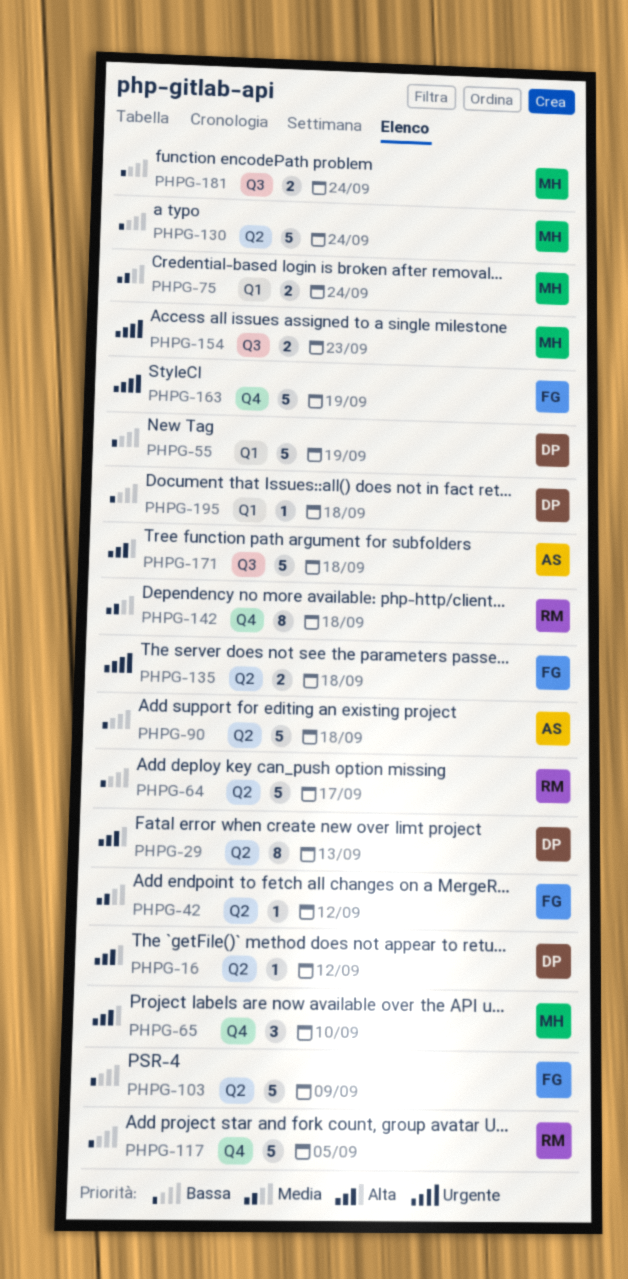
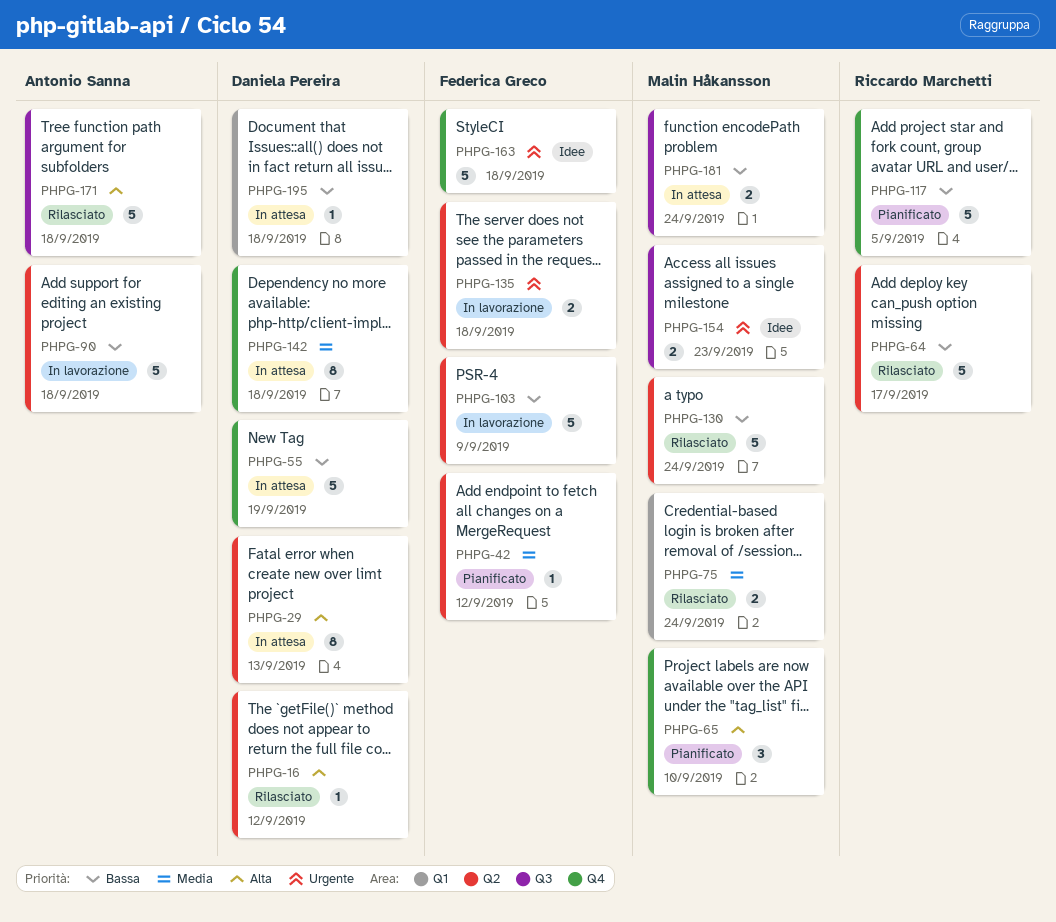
PHPG-55, label: Q1 -> Q4
PHPG-142, owner: Riccardo Marchetti -> Daniela Pereira
PHPG-163, due: Sep 19 -> Sep 18

